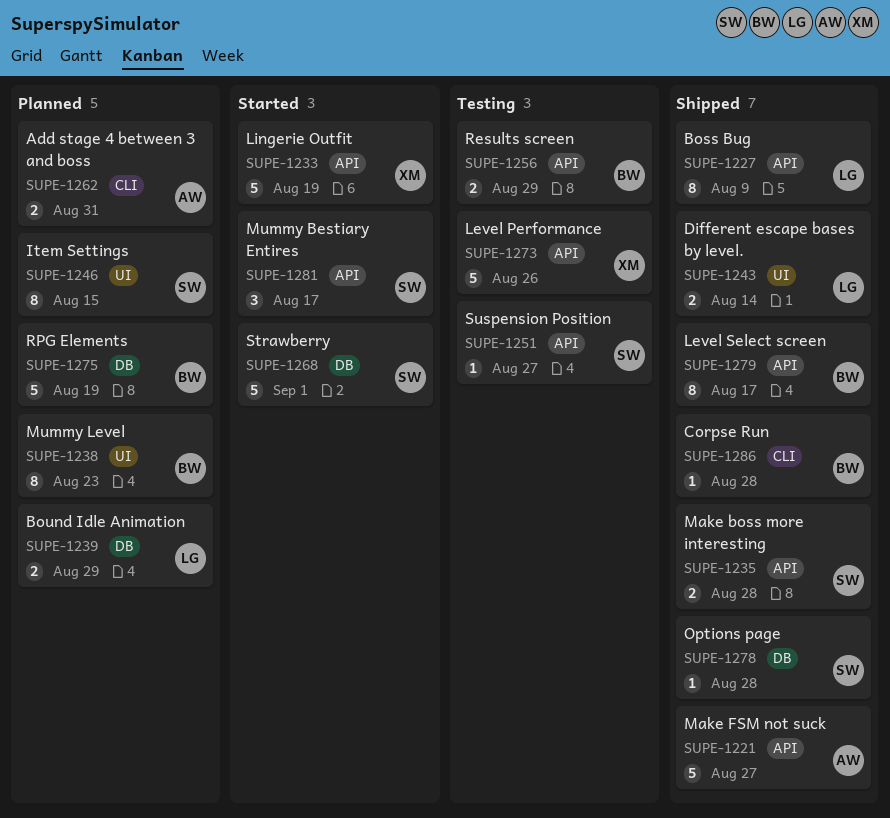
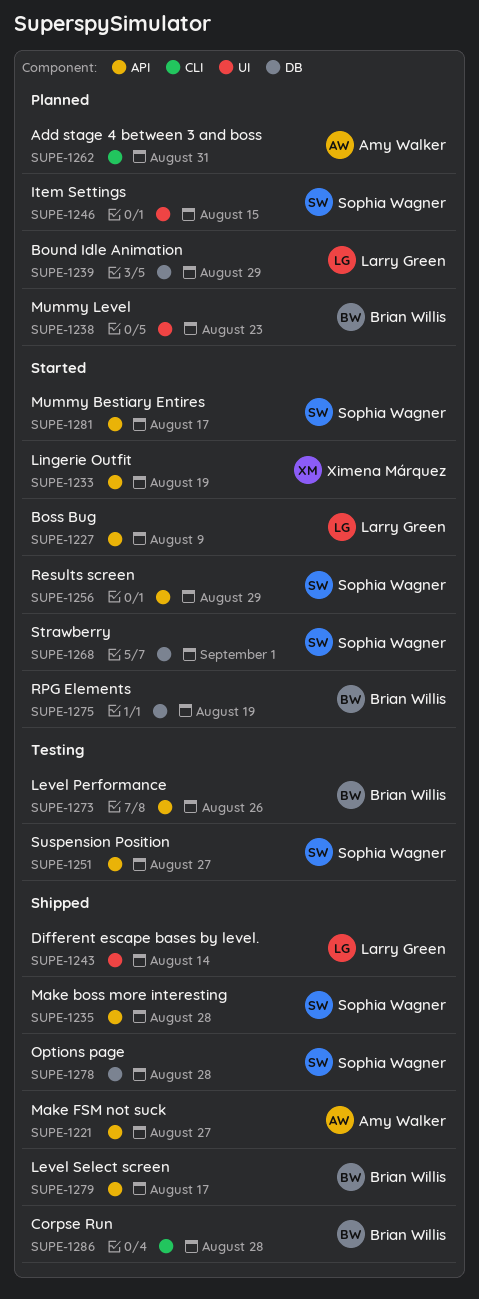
SUPE-1227, status: Shipped -> Started
SUPE-1256, status: Testing -> Started
SUPE-1256, owner: Brian Willis -> Sophia Wagner
SUPE-1273, owner: Ximena Márquez -> Brian Willis
SUPE-1275, status: Planned -> Started

